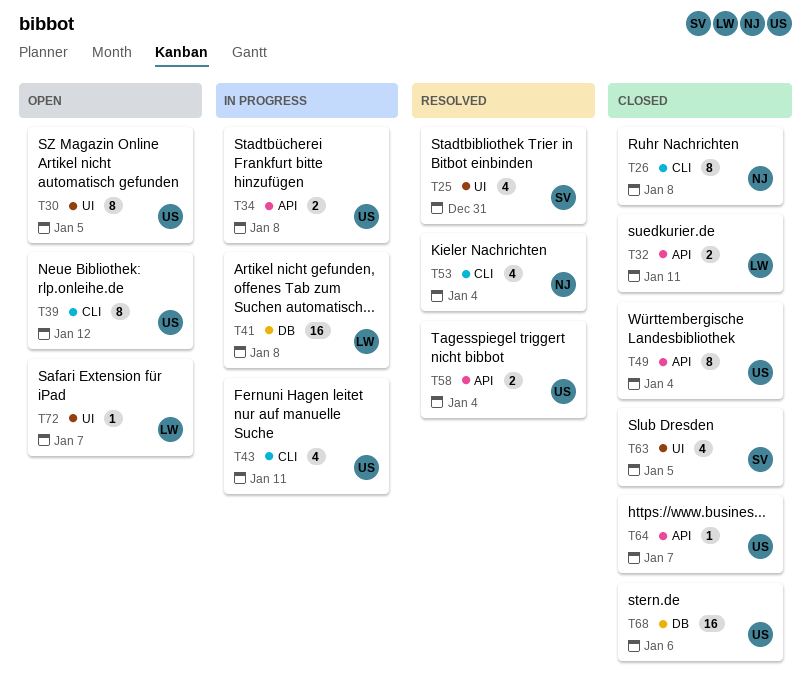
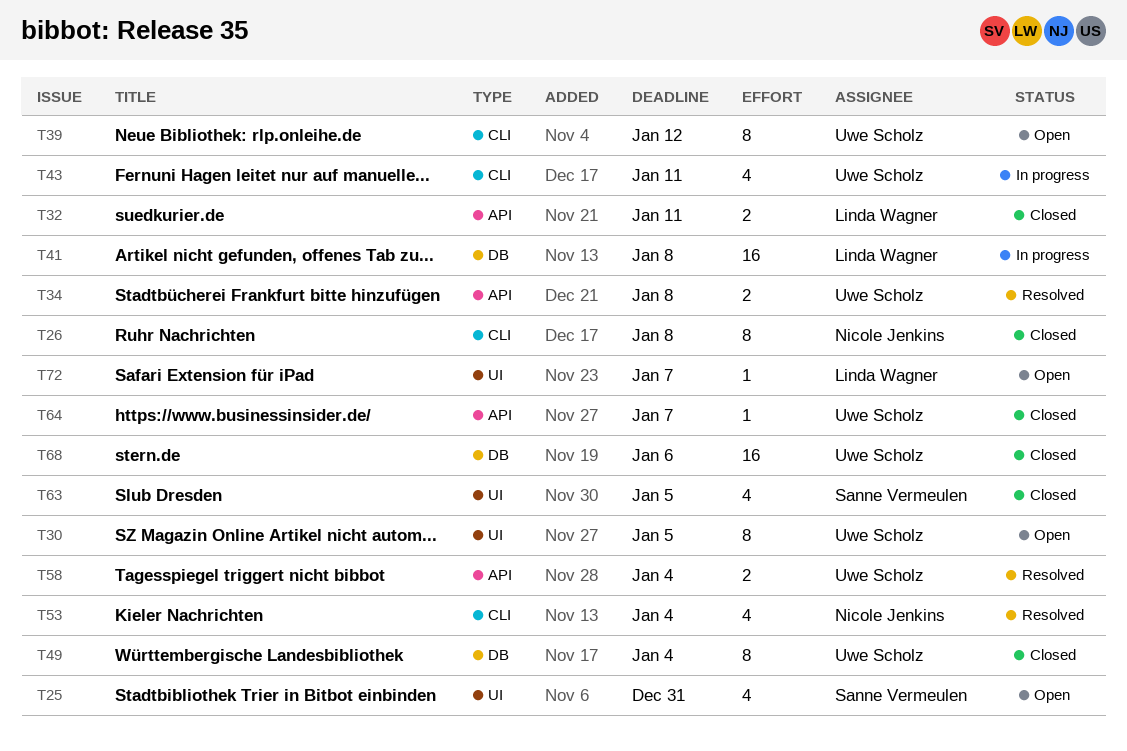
T25, status: Resolved -> Open
T34, status: In progress -> Resolved
T49, label: API -> DB

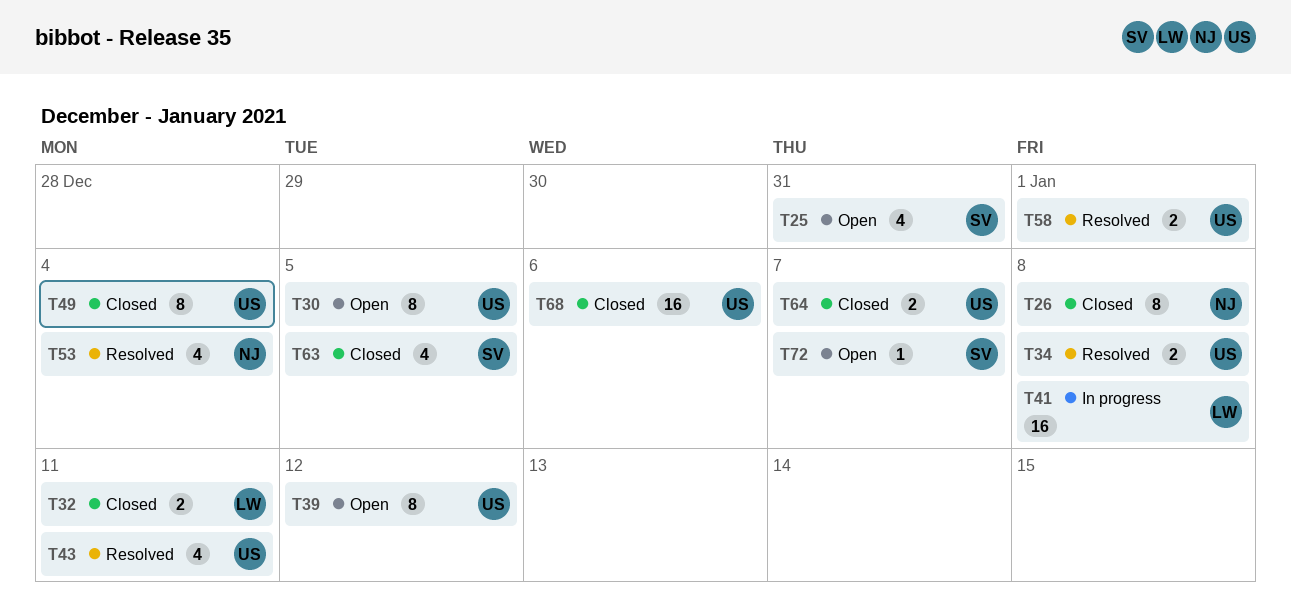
T43, status: In progress -> Resolved
T58, due: Jan 4 -> Jan 1
T64, estimate: 1 -> 2
T72, owner: Linda Wagner -> Sanne Vermeulen

